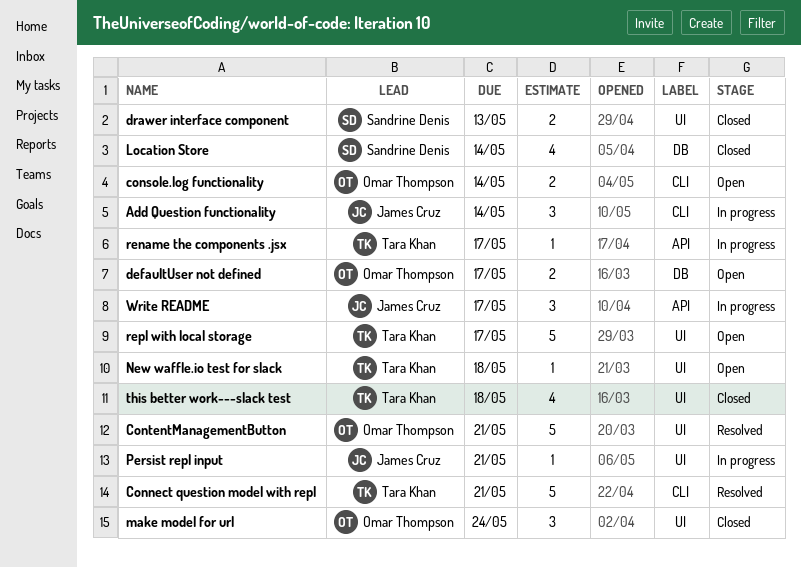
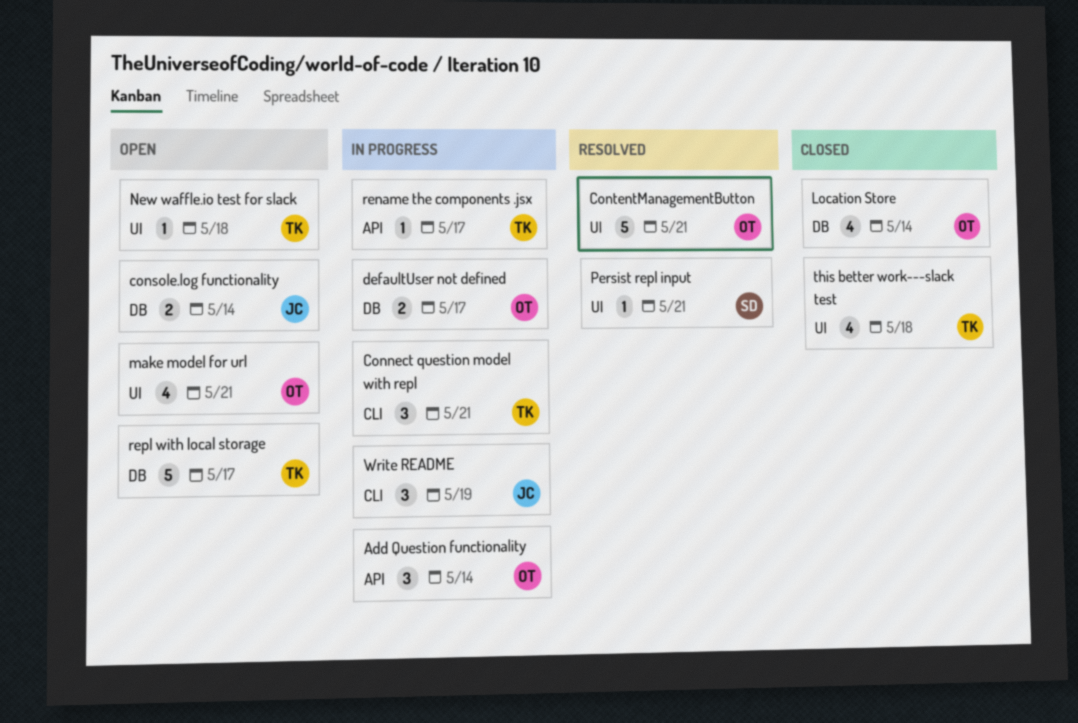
Add Question functionality, owner: James Cruz -> Omar Thompson
Add Question functionality, label: CLI -> API
Connect question model with repl, status: Resolved -> In progress
Connect question model with repl, estimate: 5 -> 3
console.log functionality, owner: Omar Thompson -> James Cruz
console.log functionality, label: CLI -> DB
defaultUser not defined, status: Open -> In progress
drawer interface component: present -> none
Location Store, owner: Sandrine Denis -> Omar Thompson
make model for url, status: Closed -> Open
make model for url, estimate: 3 -> 4
make model for url, due: May 24 -> May 21
Persist repl input, status: In progress -> Resolved
Persist repl input, owner: James Cruz -> Sandrine Denis
repl with local storage, label: UI -> DB
Write README, label: API -> CLI
Write README, due: May 17 -> May 19

